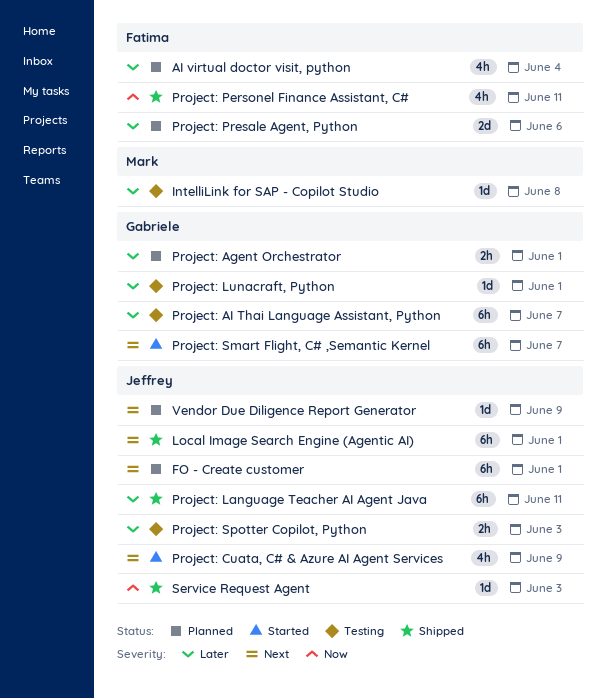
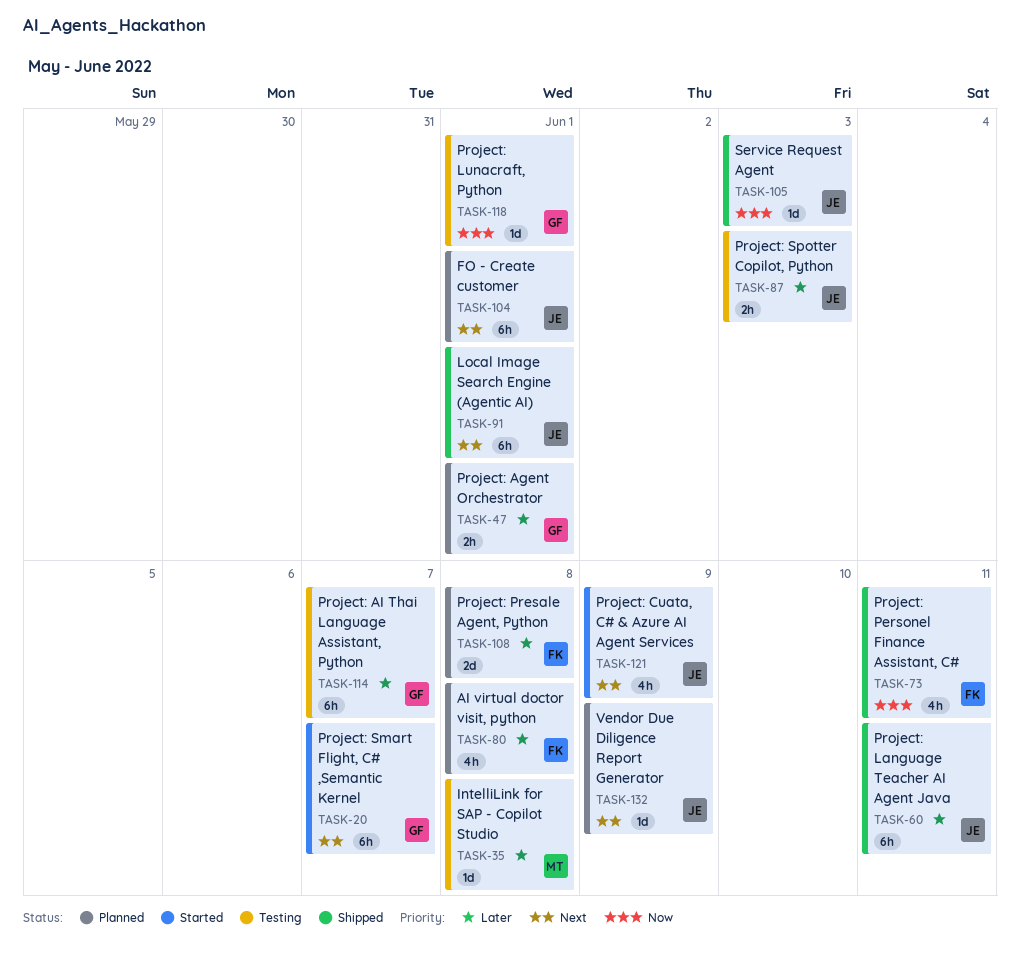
AI virtual doctor visit, python, due: Jun 4 -> Jun 8
Project: Lunacraft, Python, priority: Later -> Now
Project: Presale Agent, Python, due: Jun 6 -> Jun 8

